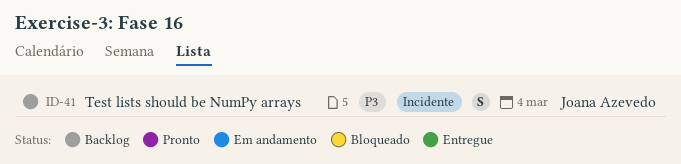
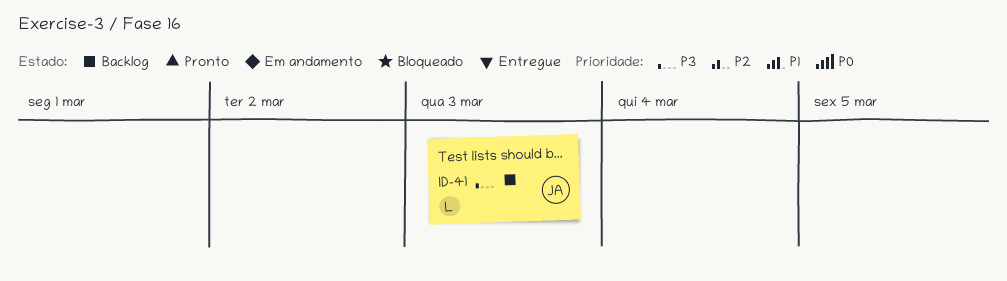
ID-41, estimate: S -> L
ID-41, due: Mar 4 -> Mar 3

